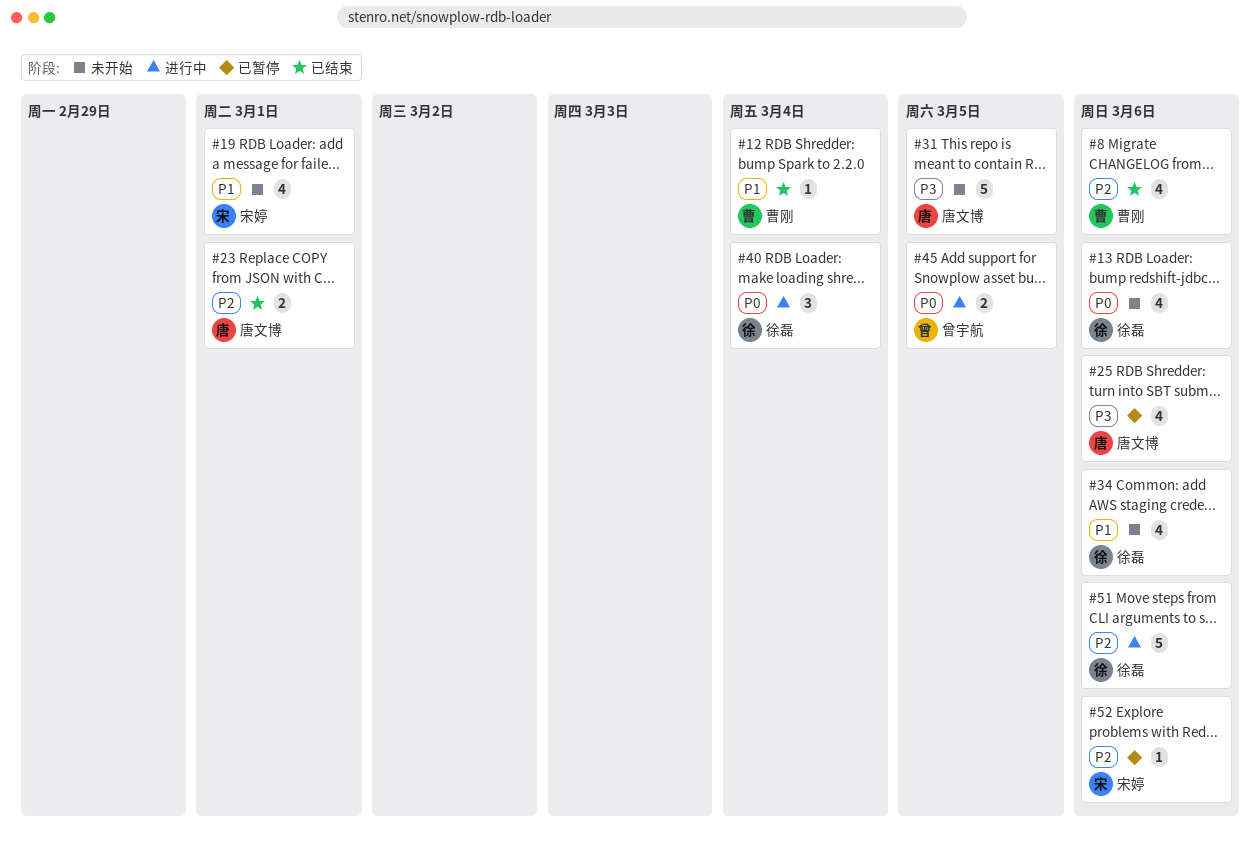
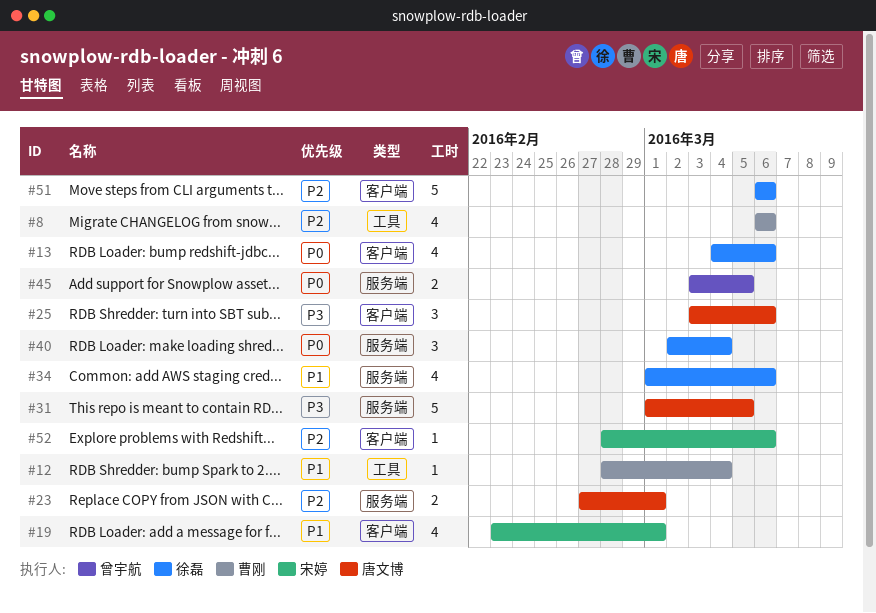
#25, estimate: 4 -> 3

